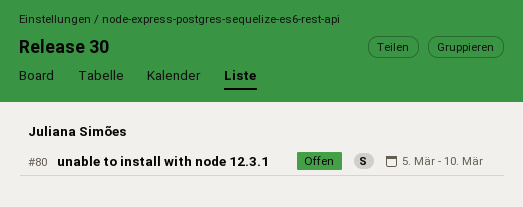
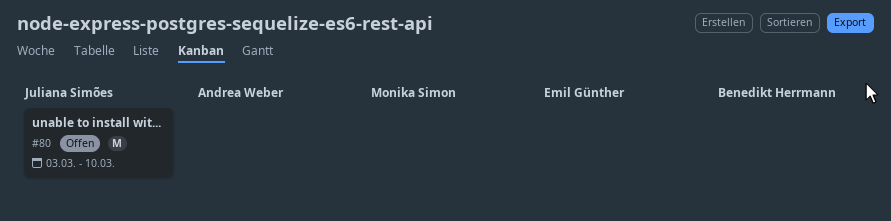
#80, estimate: S -> M
#80, start: Mar 5 -> Mar 3

